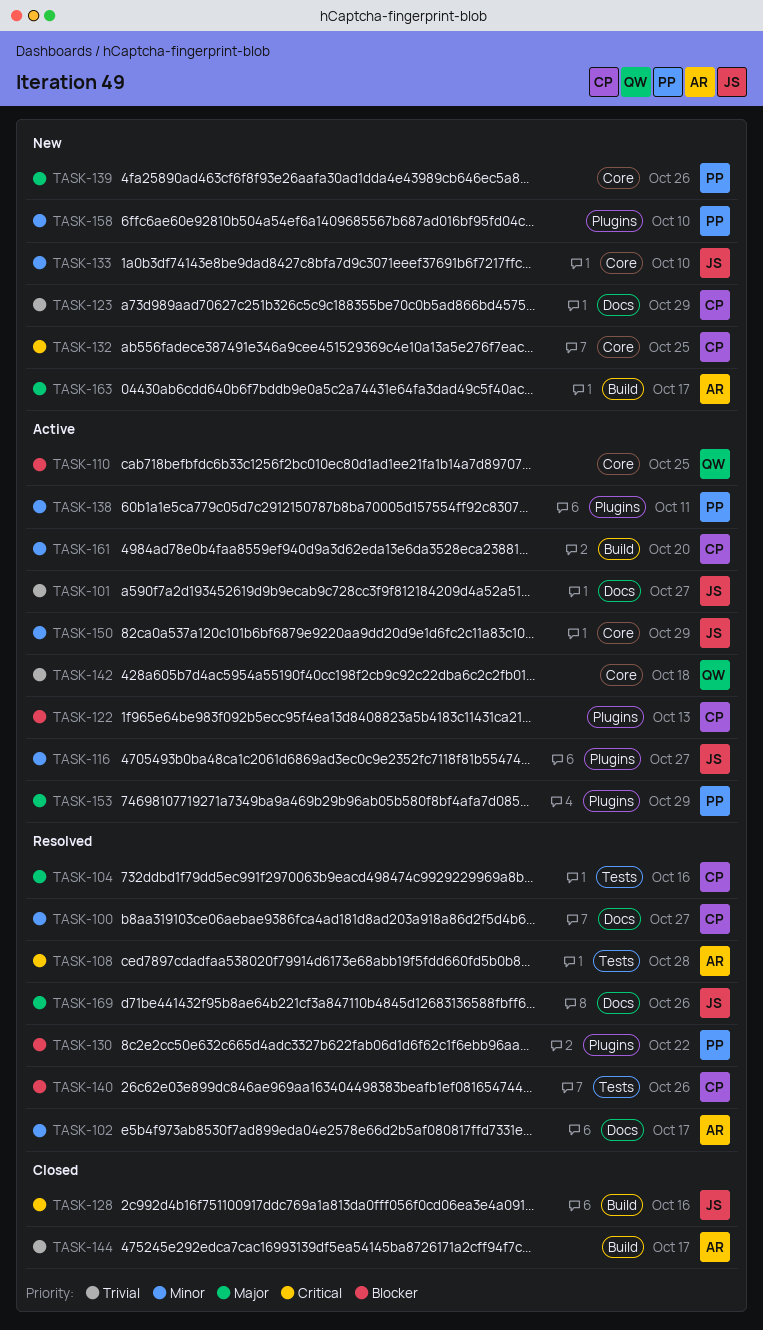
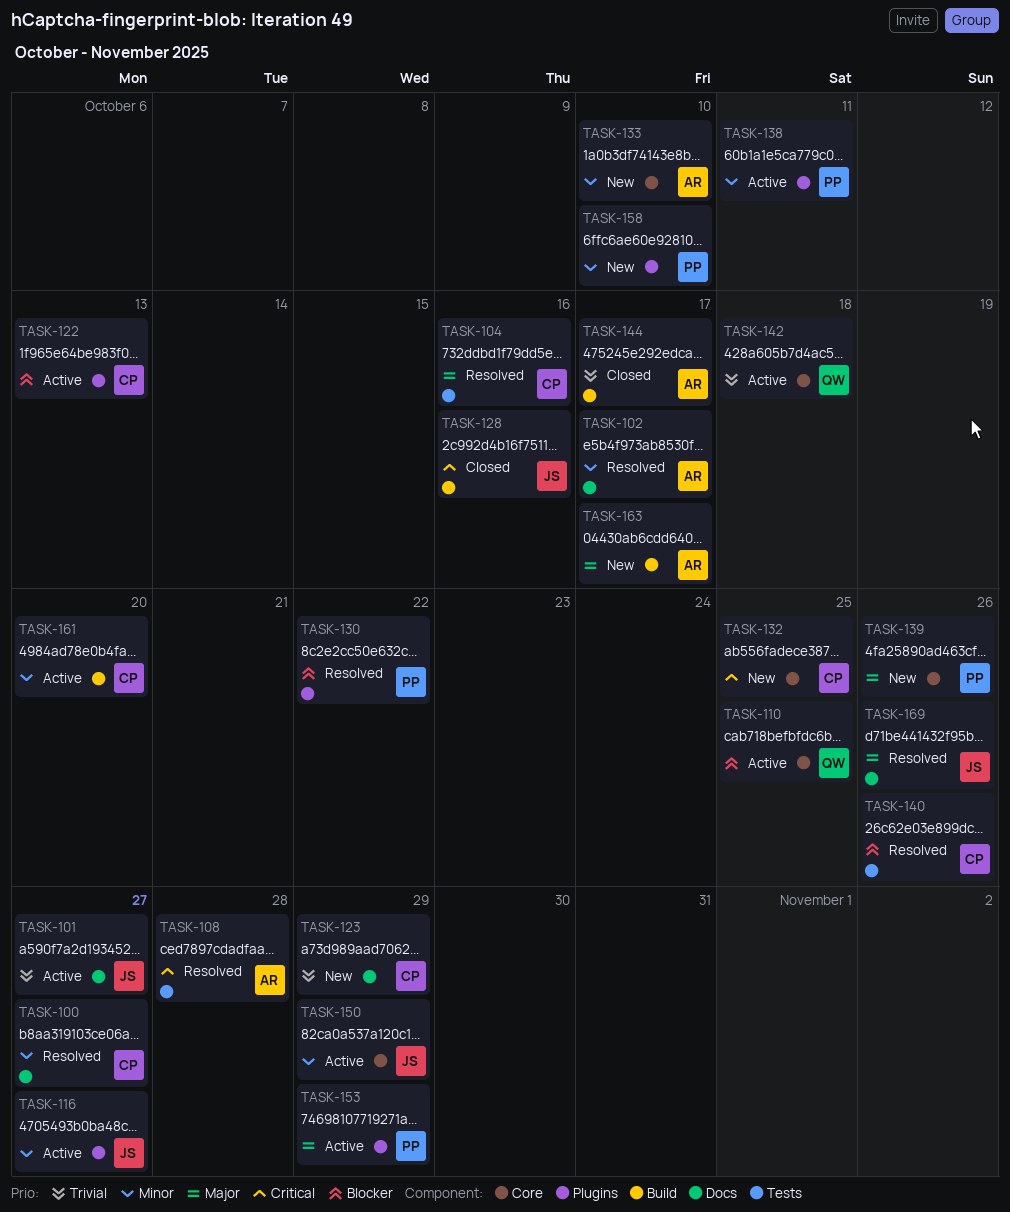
TASK-133, owner: JS -> AR

